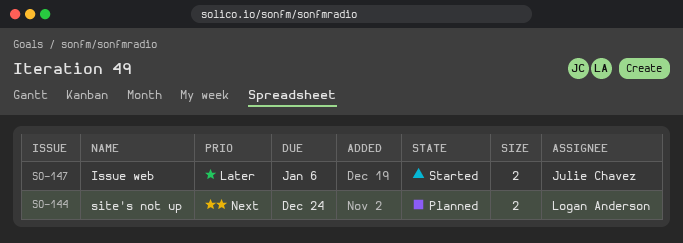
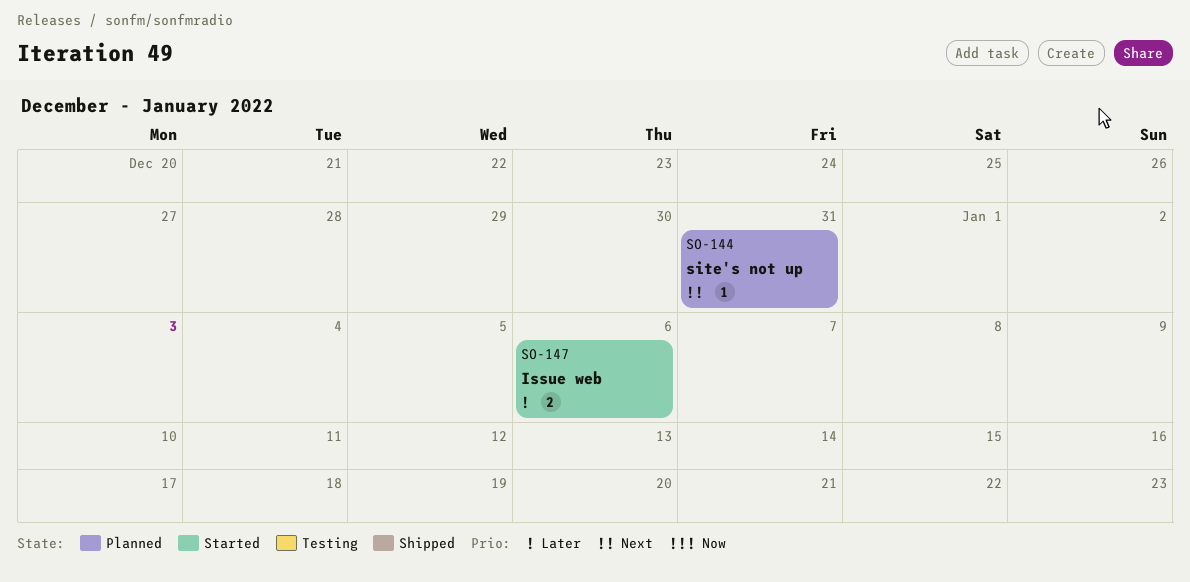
SO-144, estimate: 2 -> 1
SO-144, due: Dec 24 -> Dec 31

